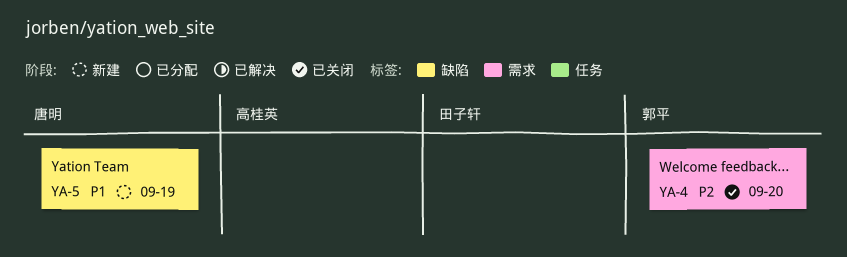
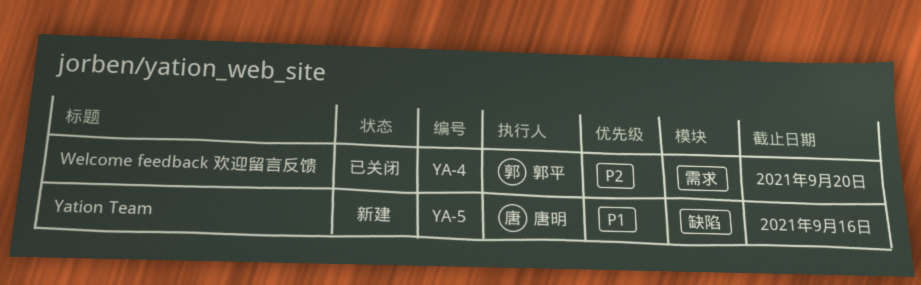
YA-5, due: Sep 19 -> Sep 16

